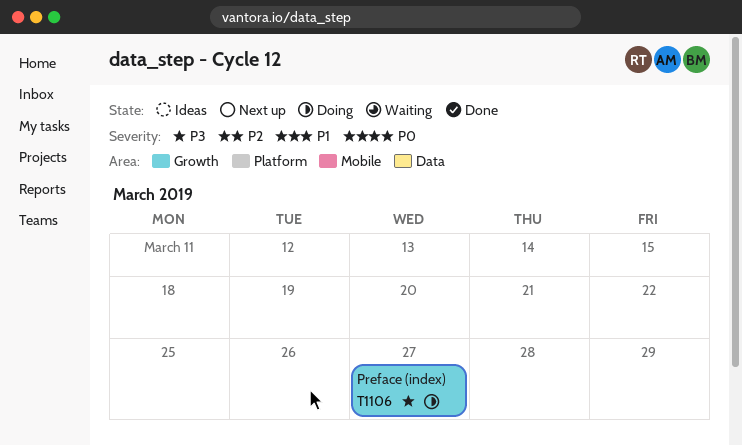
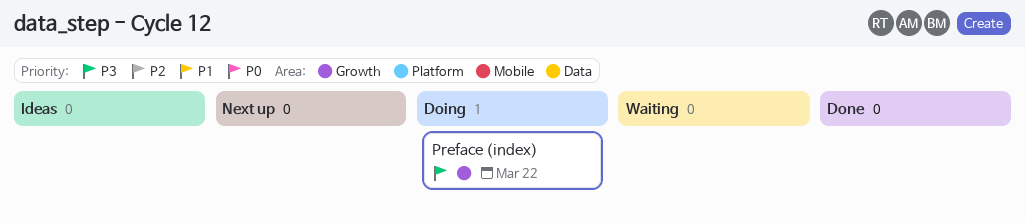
Preface (index), due: Mar 27 -> Mar 22

